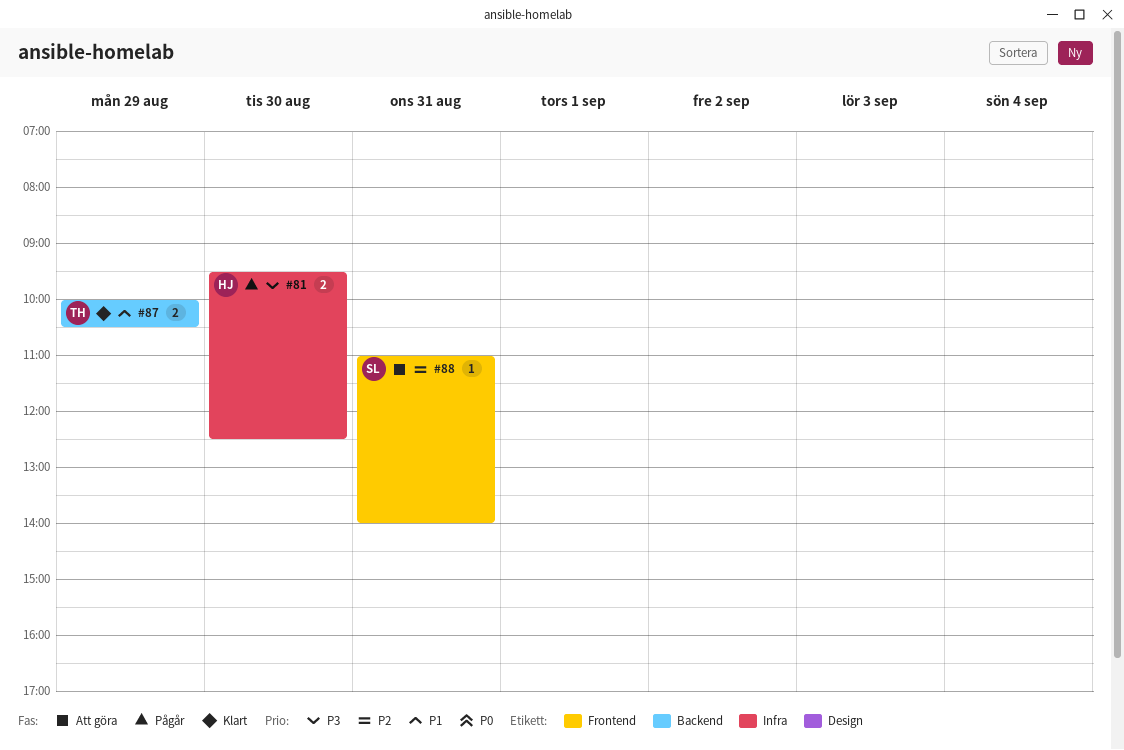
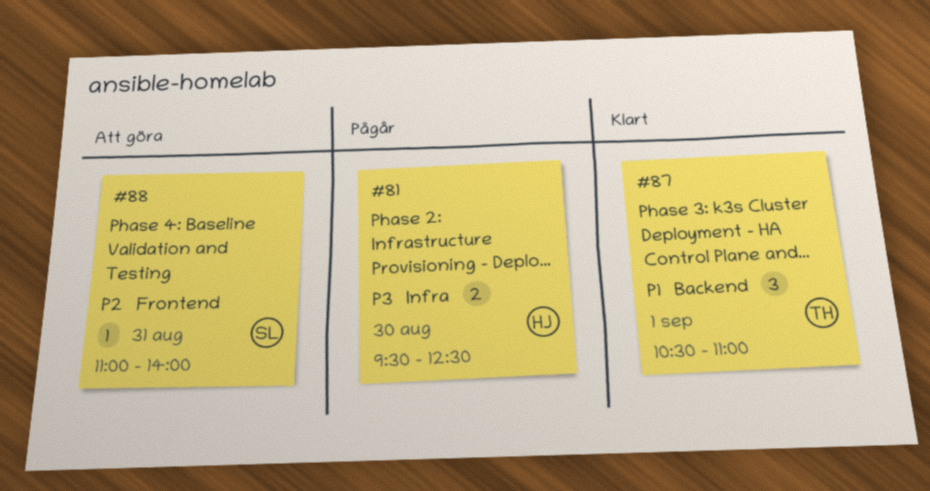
#87, estimate: 2 -> 3
#87, day: Aug 29 -> Sep 1
#87, begins: 10:00 -> 10:30
#87, ends: 10:30 -> 11:00

